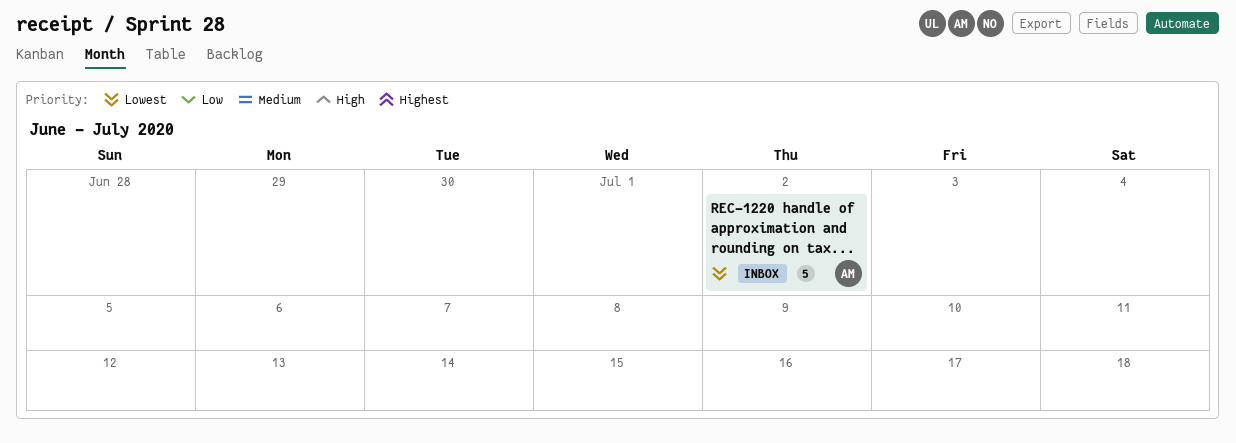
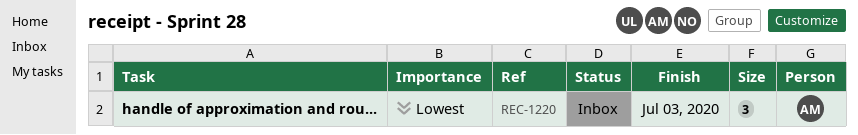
REC-1220, estimate: 5 -> 3
REC-1220, due: Jul 2 -> Jul 3

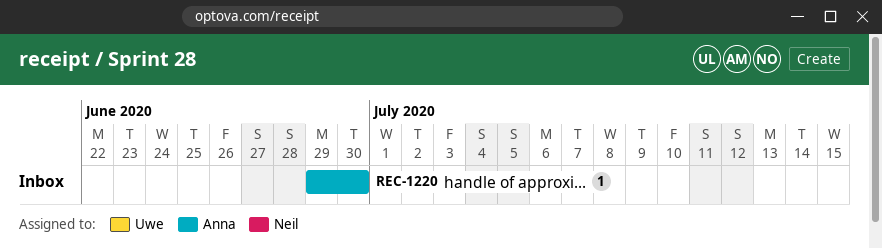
REC-1220, estimate: 3 -> 1
REC-1220, due: Jul 3 -> Jun 30

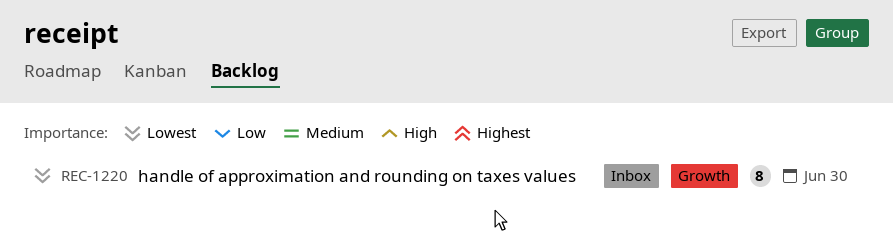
REC-1220, estimate: 1 -> 8

